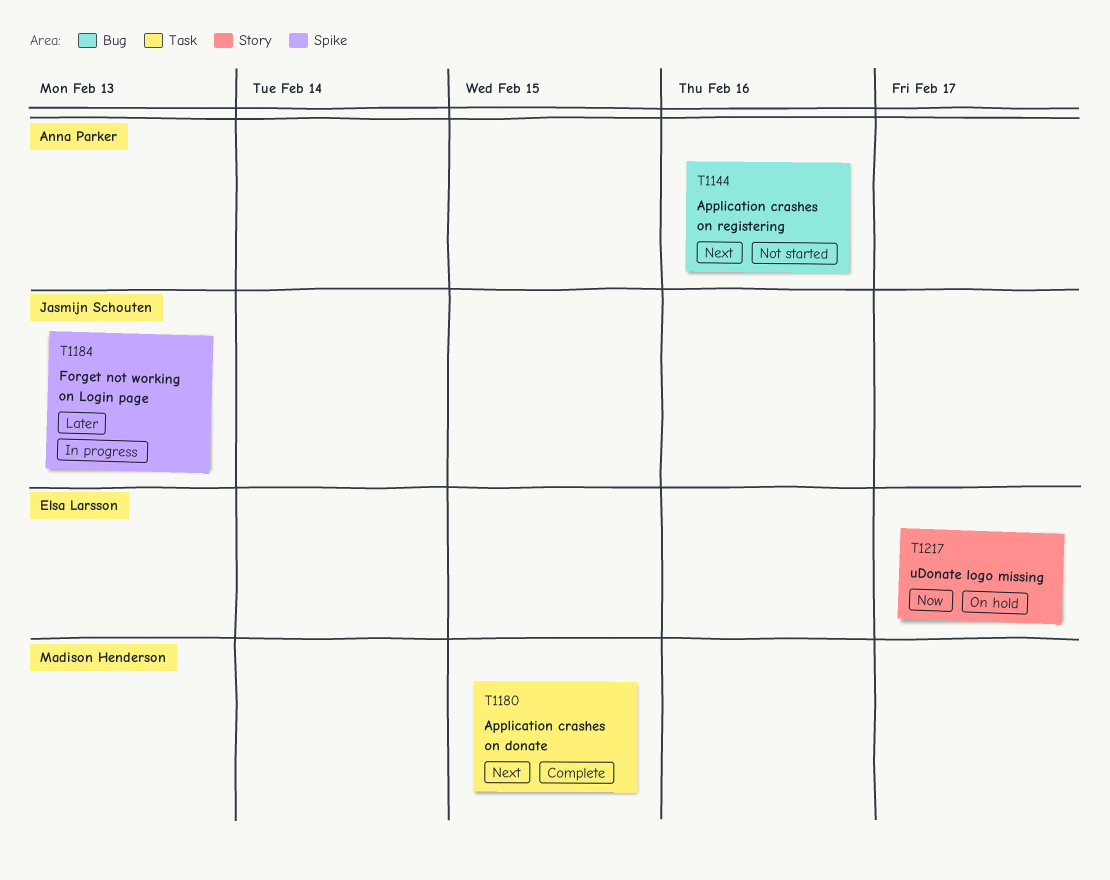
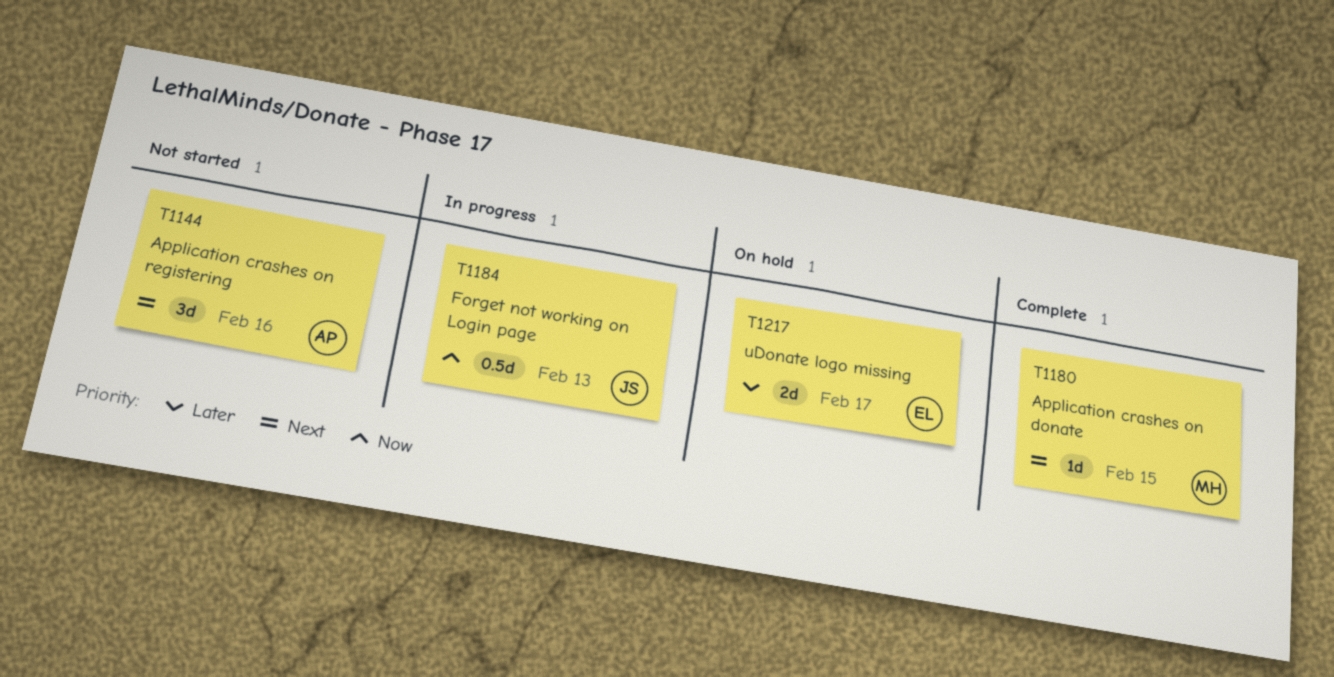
T1184, priority: Later -> Now
T1217, priority: Now -> Later

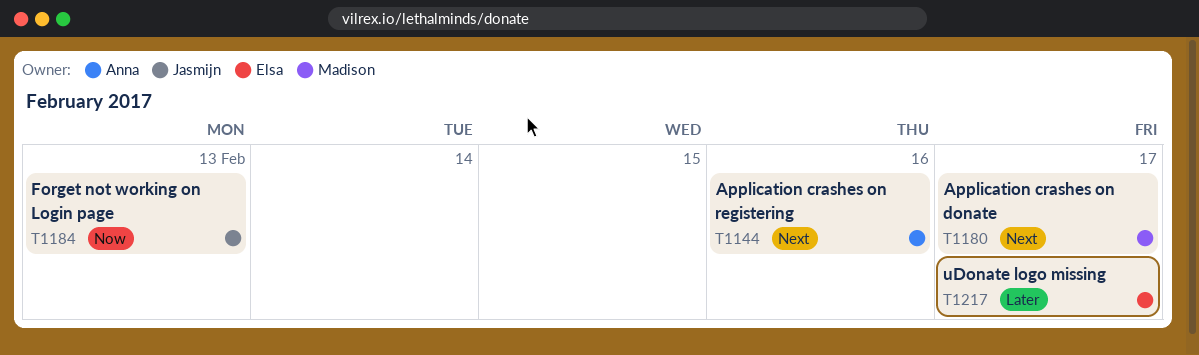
T1180, due: Feb 15 -> Feb 17

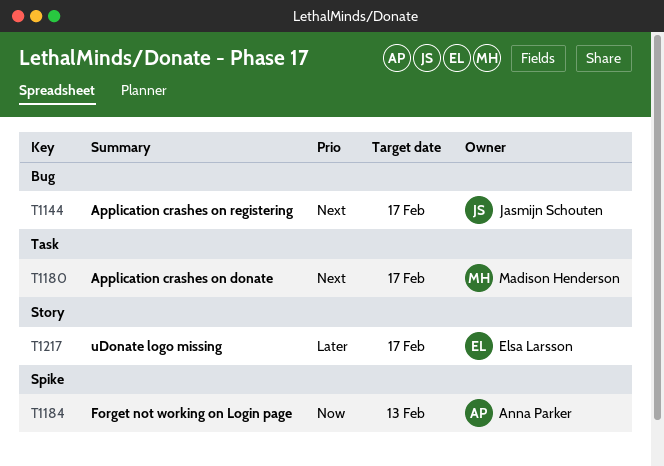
T1144, owner: Anna Parker -> Jasmijn Schouten
T1144, due: Feb 16 -> Feb 17
T1184, owner: Jasmijn Schouten -> Anna Parker

